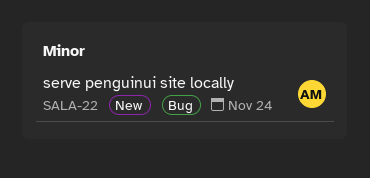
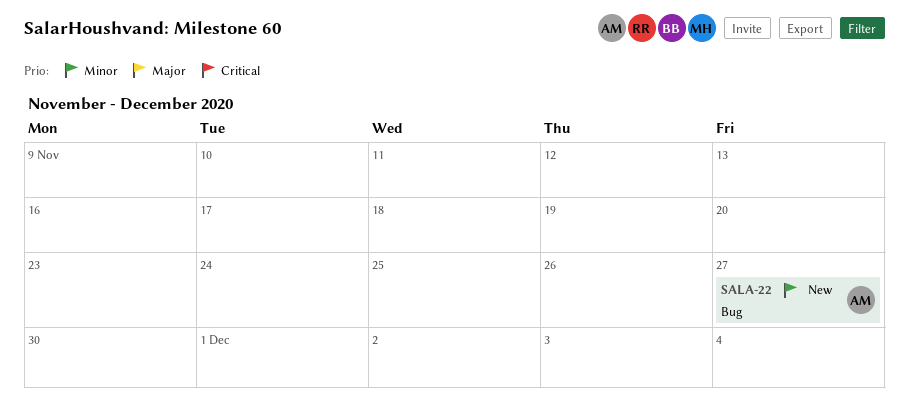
SALA-22, due: Nov 24 -> Nov 27

